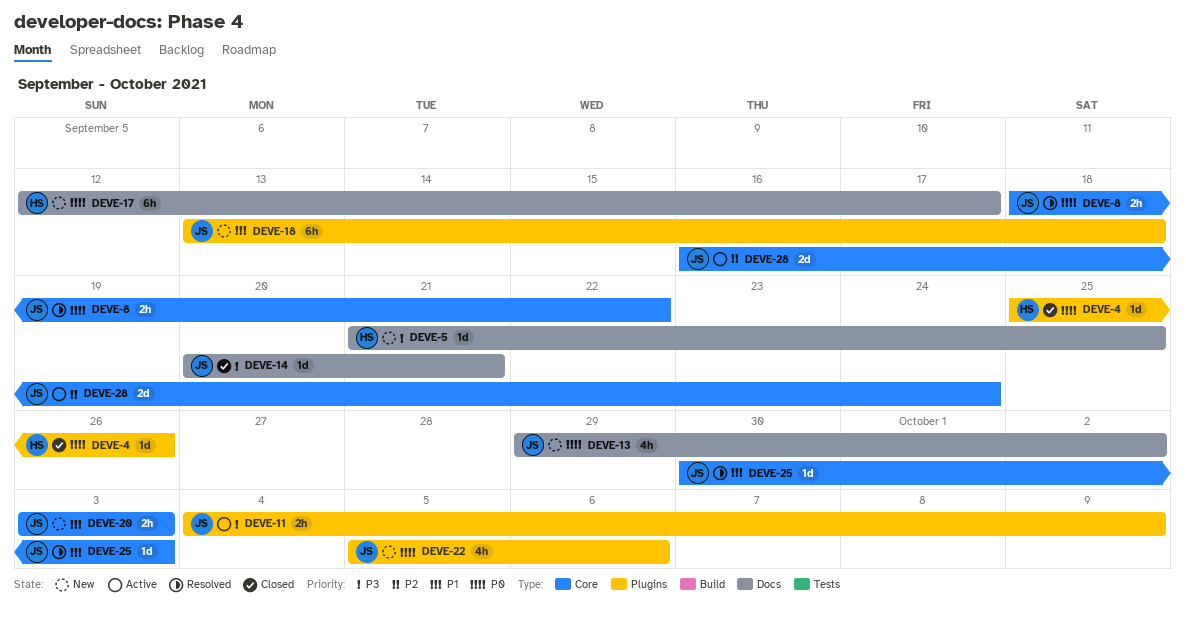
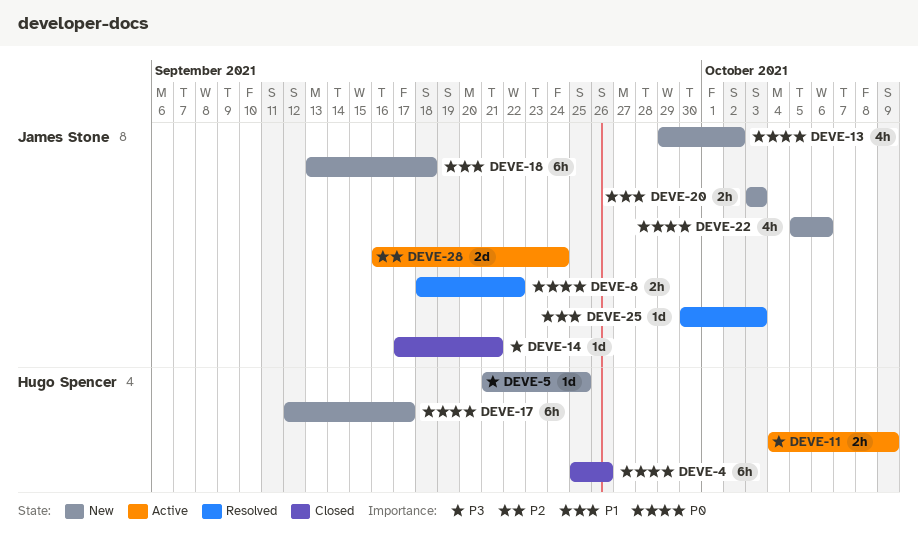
DEVE-4, estimate: 1d -> 6h
DEVE-11, owner: James Stone -> Hugo Spencer
DEVE-14, start: Sep 20 -> Sep 17

